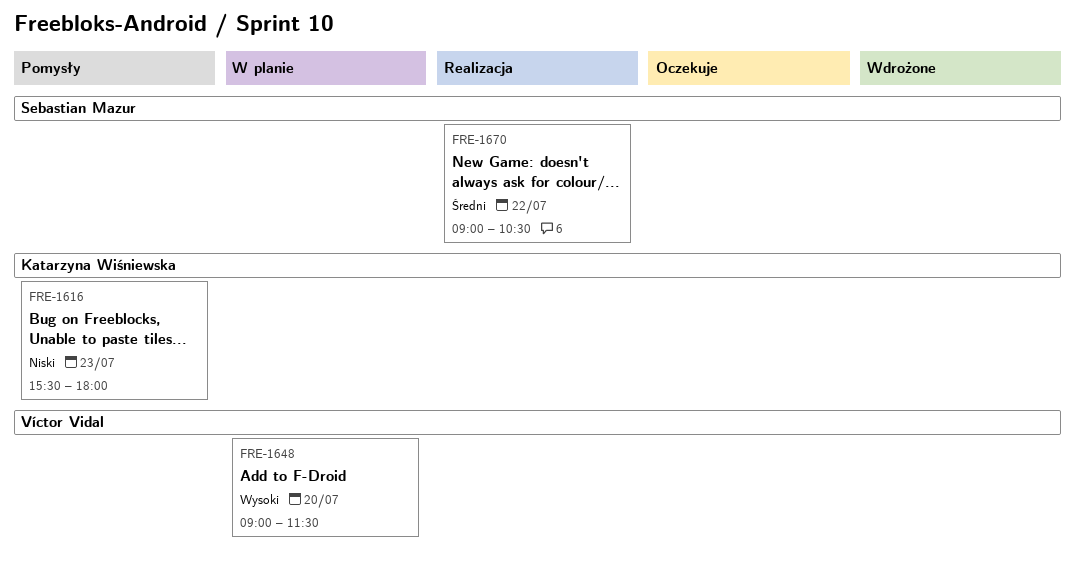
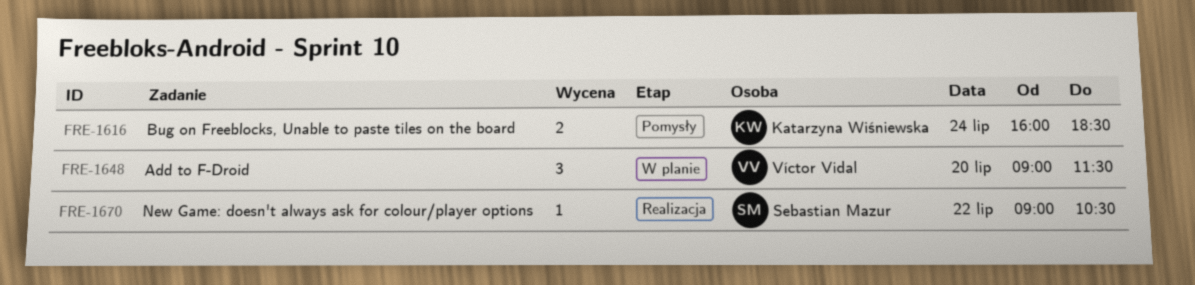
FRE-1616, day: Jul 23 -> Jul 24
FRE-1616, begins: 15:30 -> 16:00
FRE-1616, ends: 18:00 -> 18:30

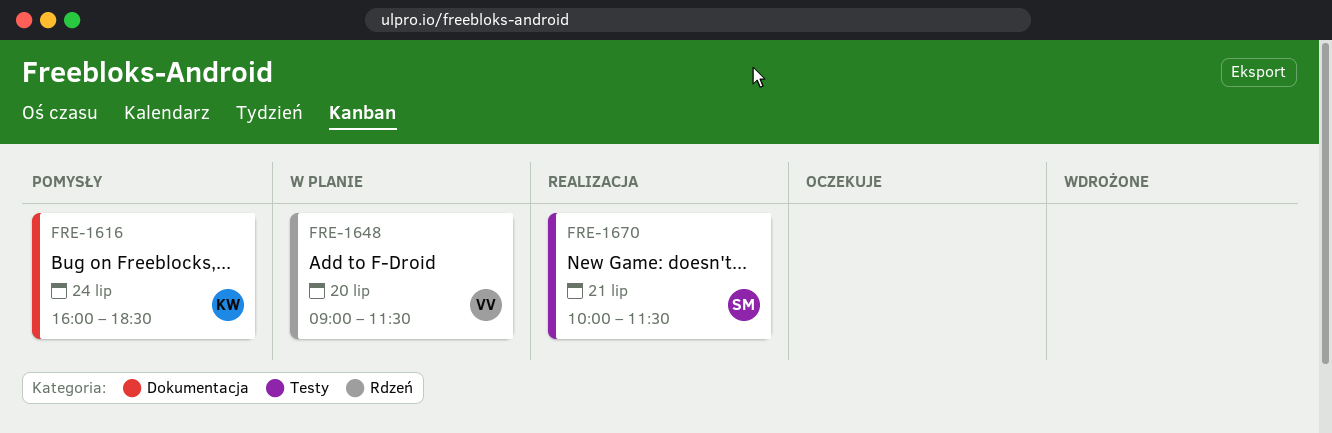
FRE-1670, day: Jul 22 -> Jul 21
FRE-1670, begins: 09:00 -> 10:00
FRE-1670, ends: 10:30 -> 11:30

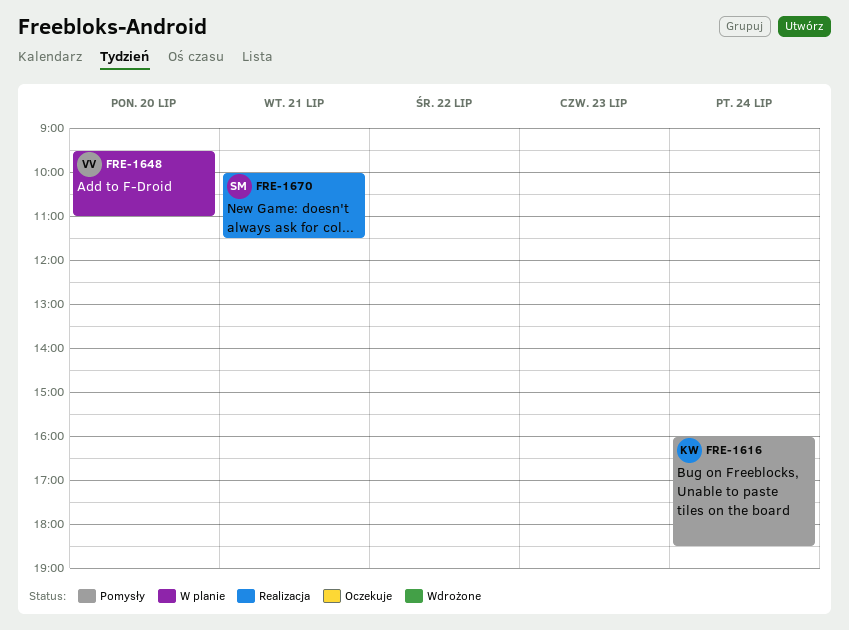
FRE-1648, begins: 09:00 -> 09:30
FRE-1648, ends: 11:30 -> 11:00

